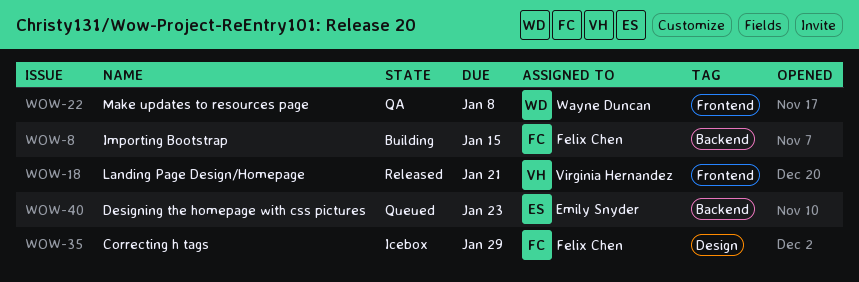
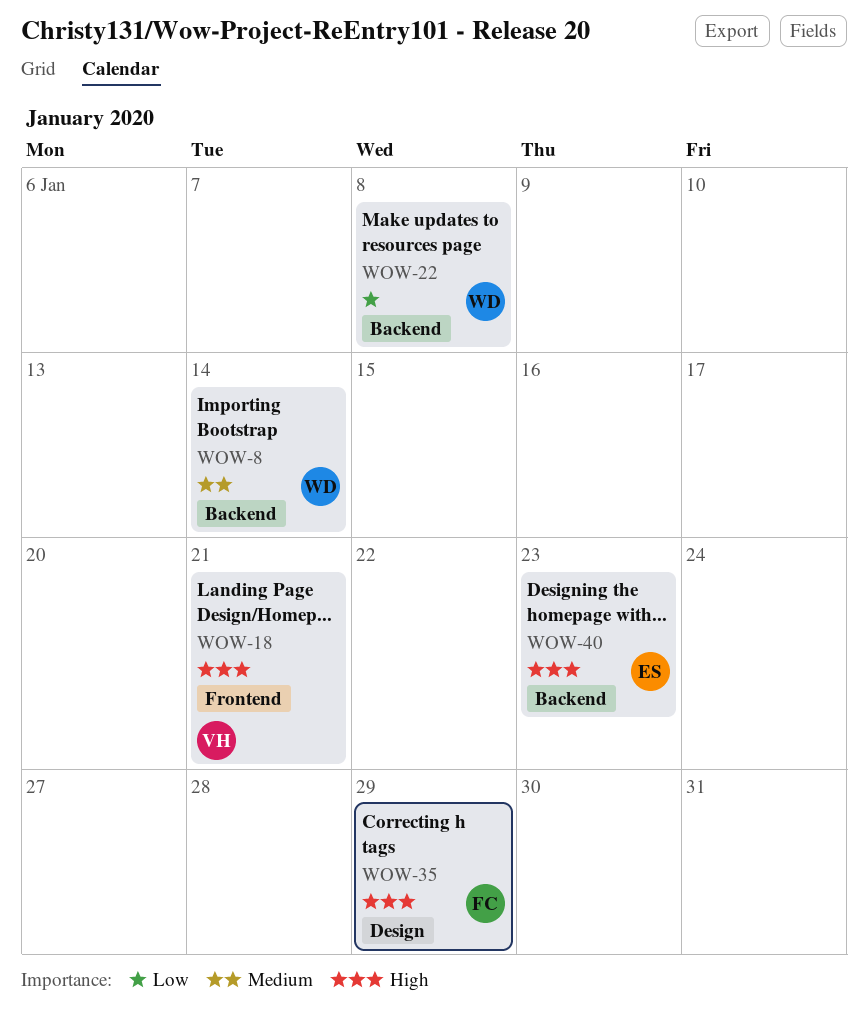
WOW-8, owner: Felix Chen -> Wayne Duncan
WOW-8, due: Jan 15 -> Jan 14
WOW-22, label: Frontend -> Backend

